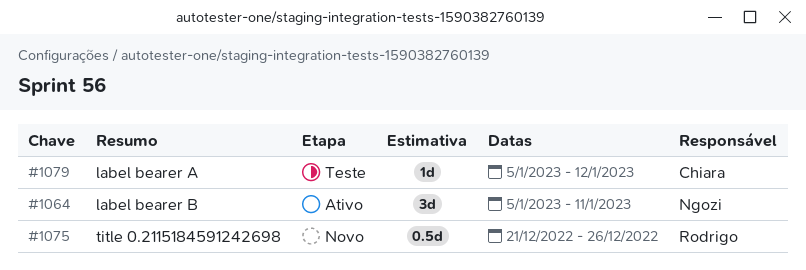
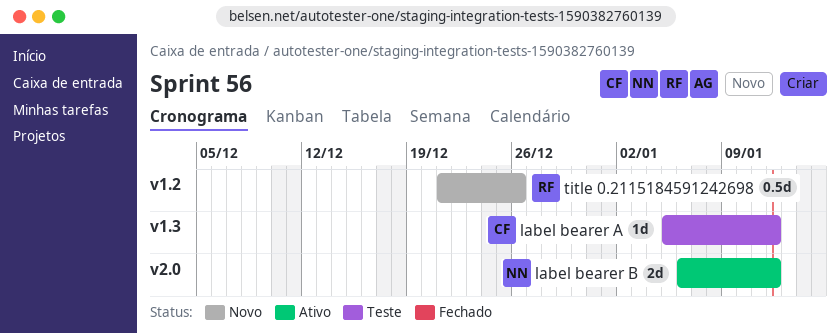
label bearer B, estimate: 3d -> 2d
label bearer B, start: Jan 5 -> Jan 6
label bearer B, due: Jan 11 -> Jan 12

